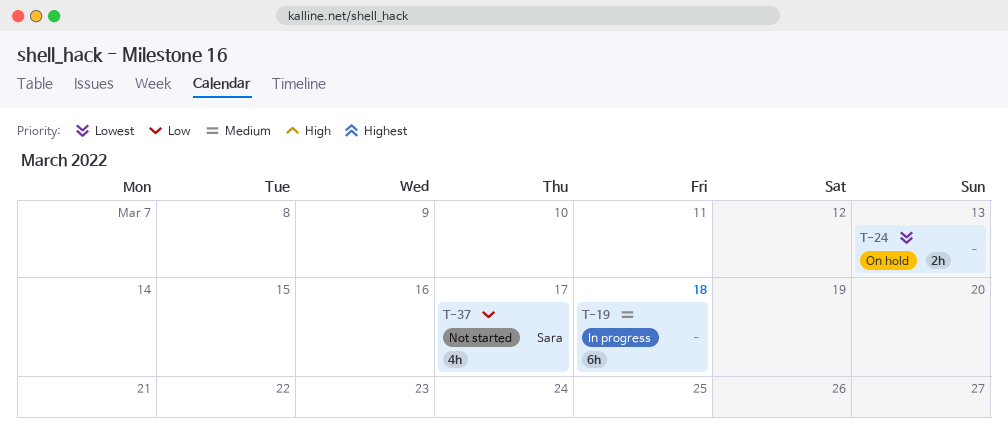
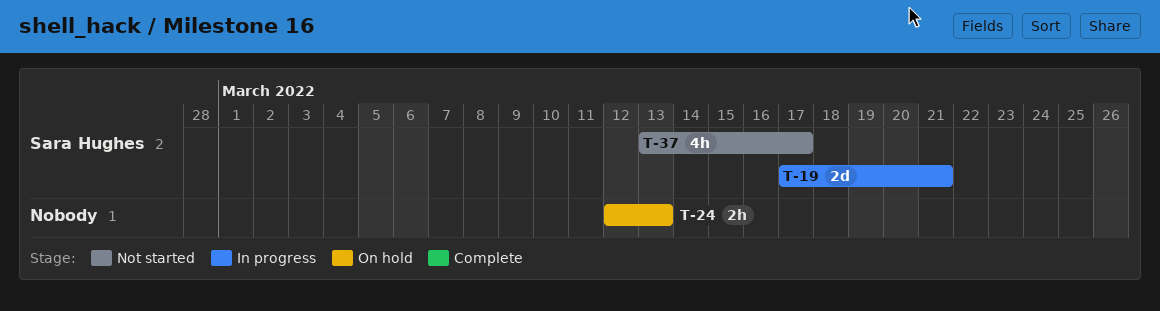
T-19, owner: none -> Sara Hughes
T-19, estimate: 6h -> 2d
T-19, due: Mar 18 -> Mar 21

